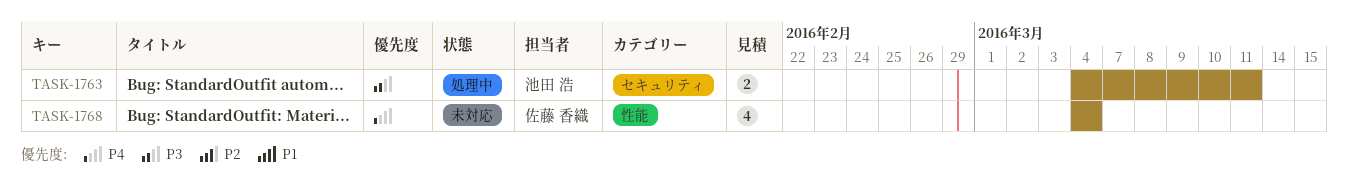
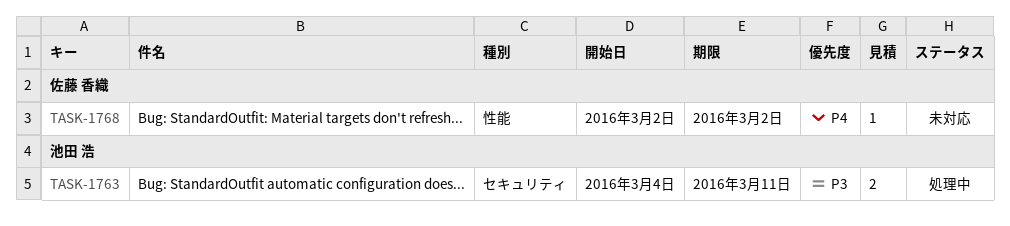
TASK-1768, estimate: 4 -> 1
TASK-1768, start: Mar 4 -> Mar 2
TASK-1768, due: Mar 4 -> Mar 2

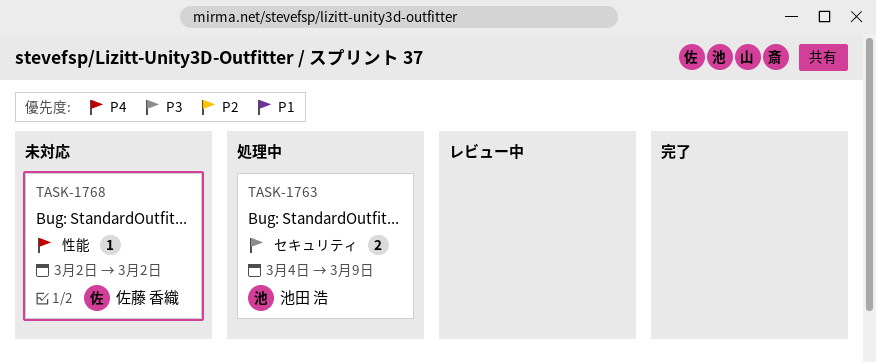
TASK-1763, due: Mar 11 -> Mar 9

